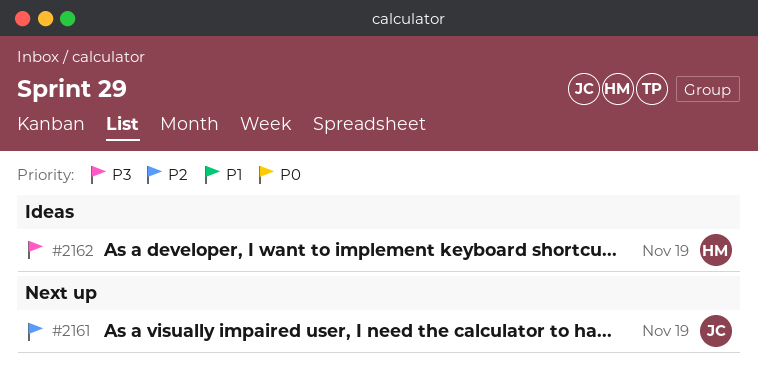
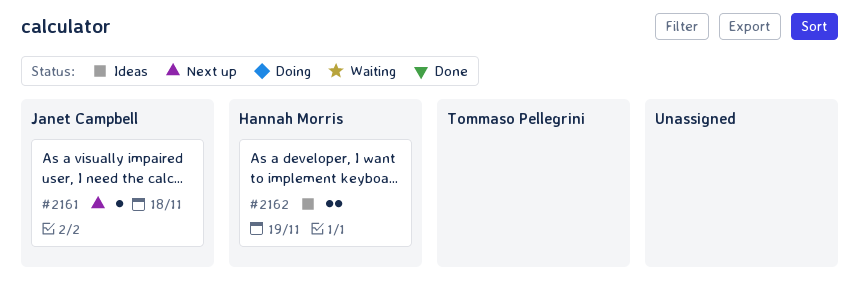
#2161, due: Nov 19 -> Nov 18

